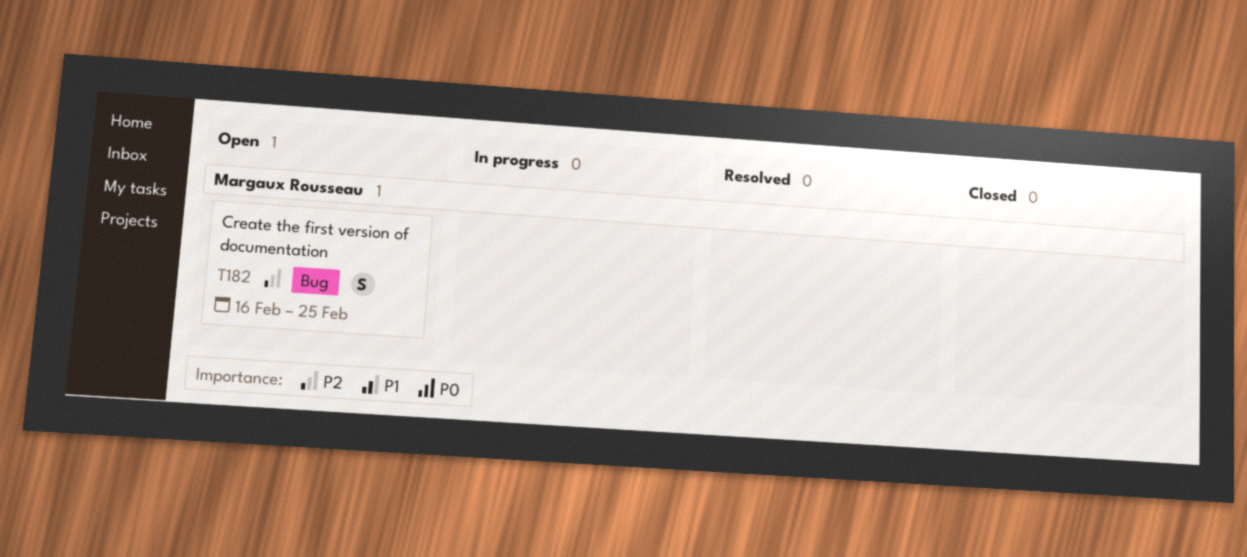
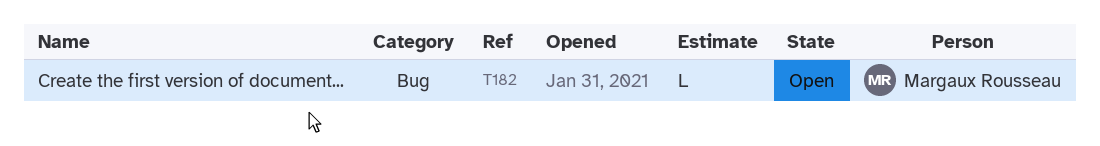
T182, estimate: S -> L

